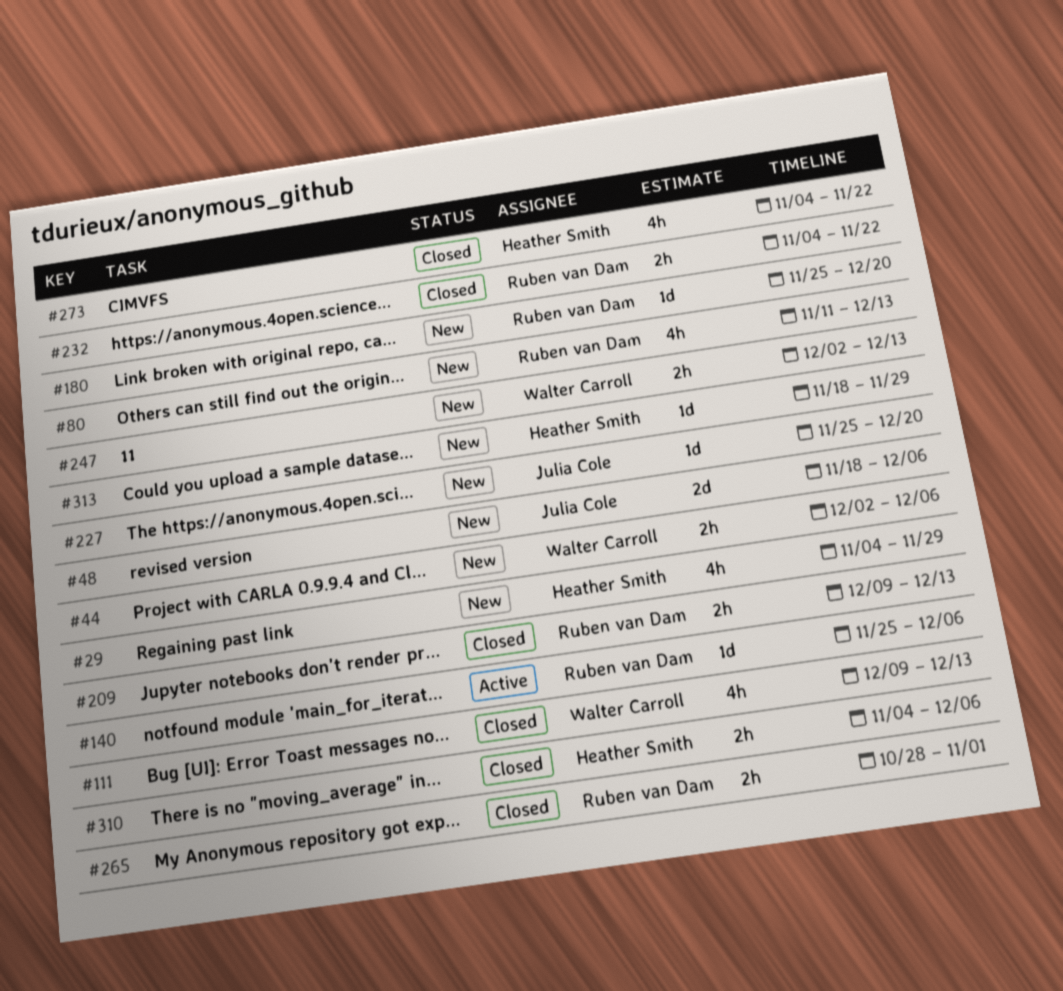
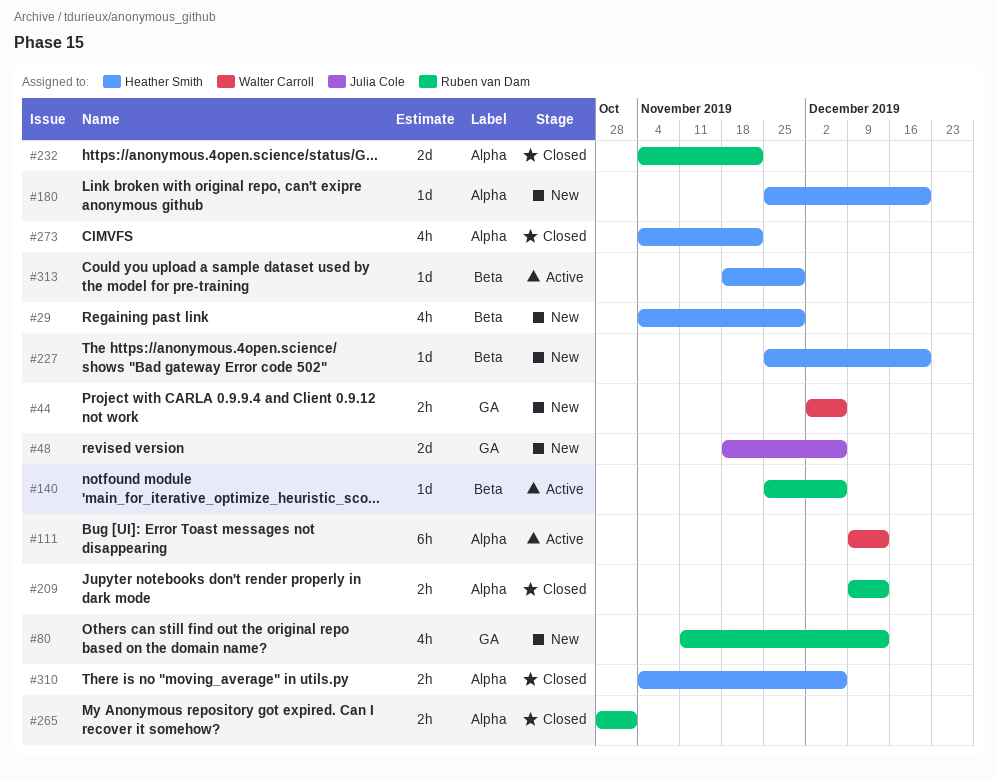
#111, status: Closed -> Active
#111, estimate: 4h -> 6h
#180, owner: Ruben van Dam -> Heather Smith
#227, owner: Julia Cole -> Heather Smith
#232, estimate: 2h -> 2d
#247: present -> none
#313, status: New -> Active

